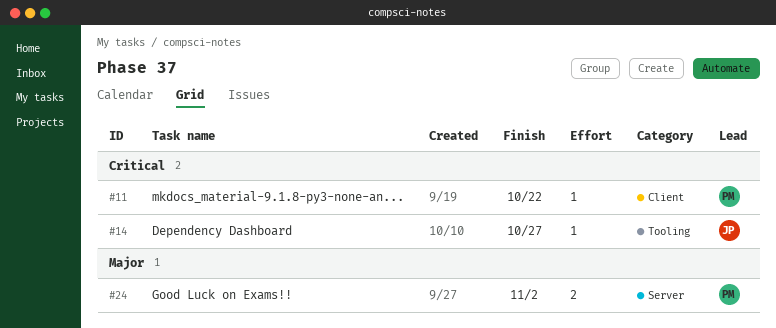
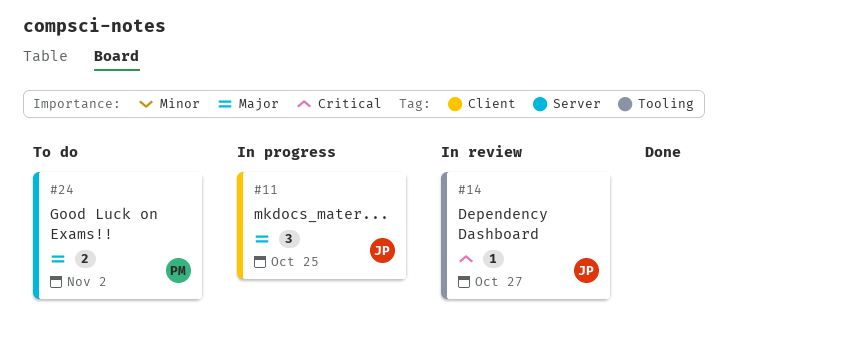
#11, owner: PM -> JP
#11, priority: Critical -> Major
#11, estimate: 1 -> 3
#11, due: Oct 22 -> Oct 25

